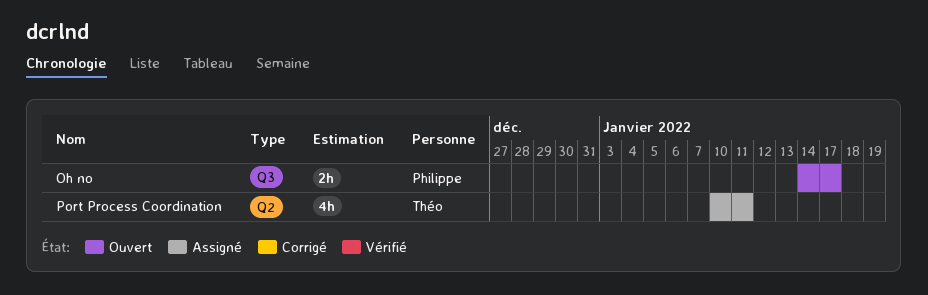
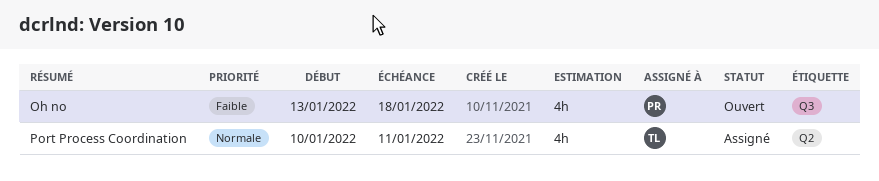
Oh no, estimate: 2h -> 4h
Oh no, start: Jan 14 -> Jan 13
Oh no, due: Jan 17 -> Jan 18

